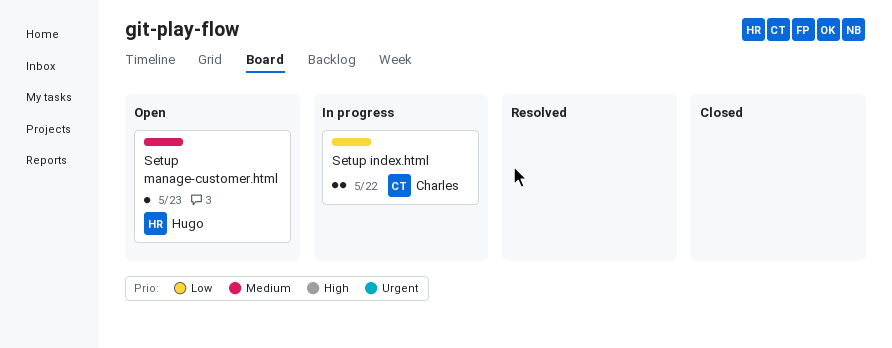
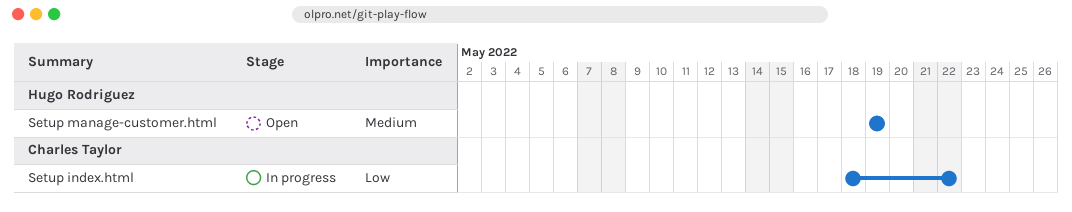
Setup manage-customer.html, due: May 23 -> May 19

